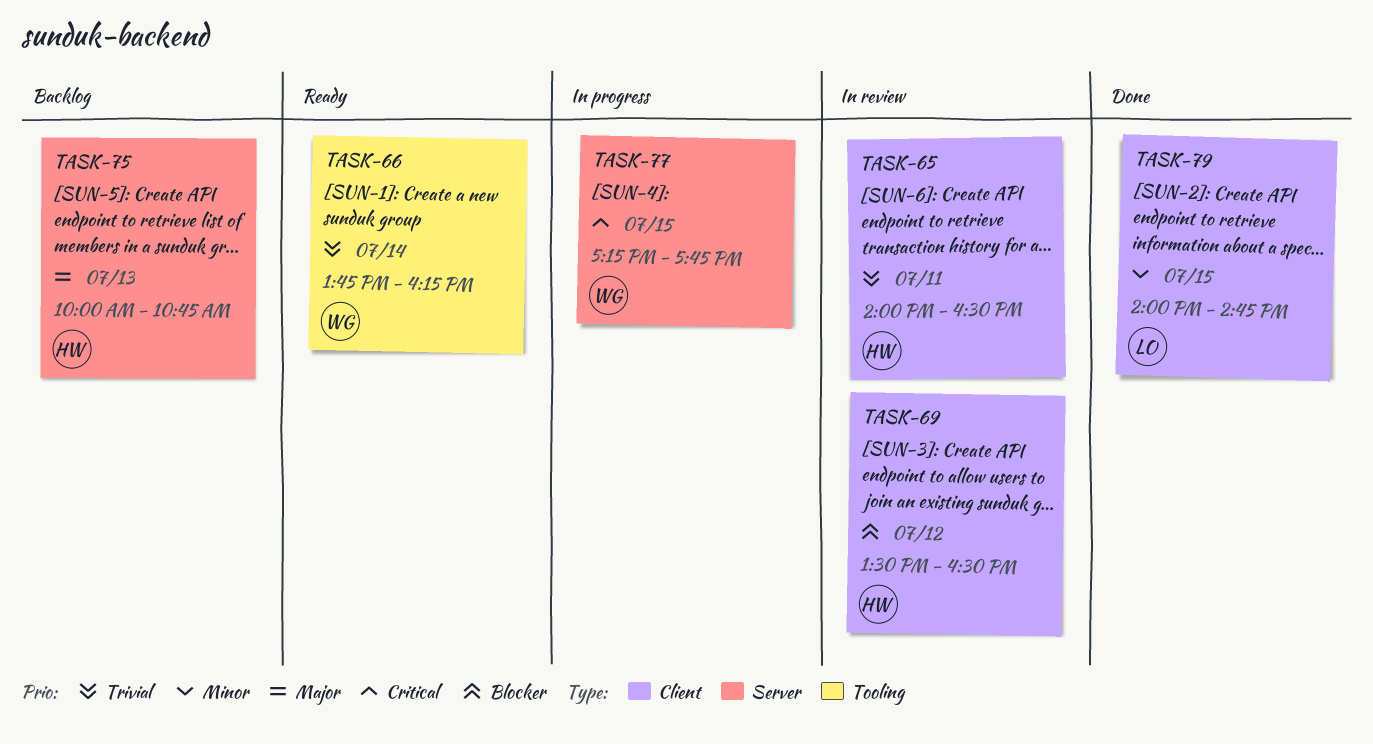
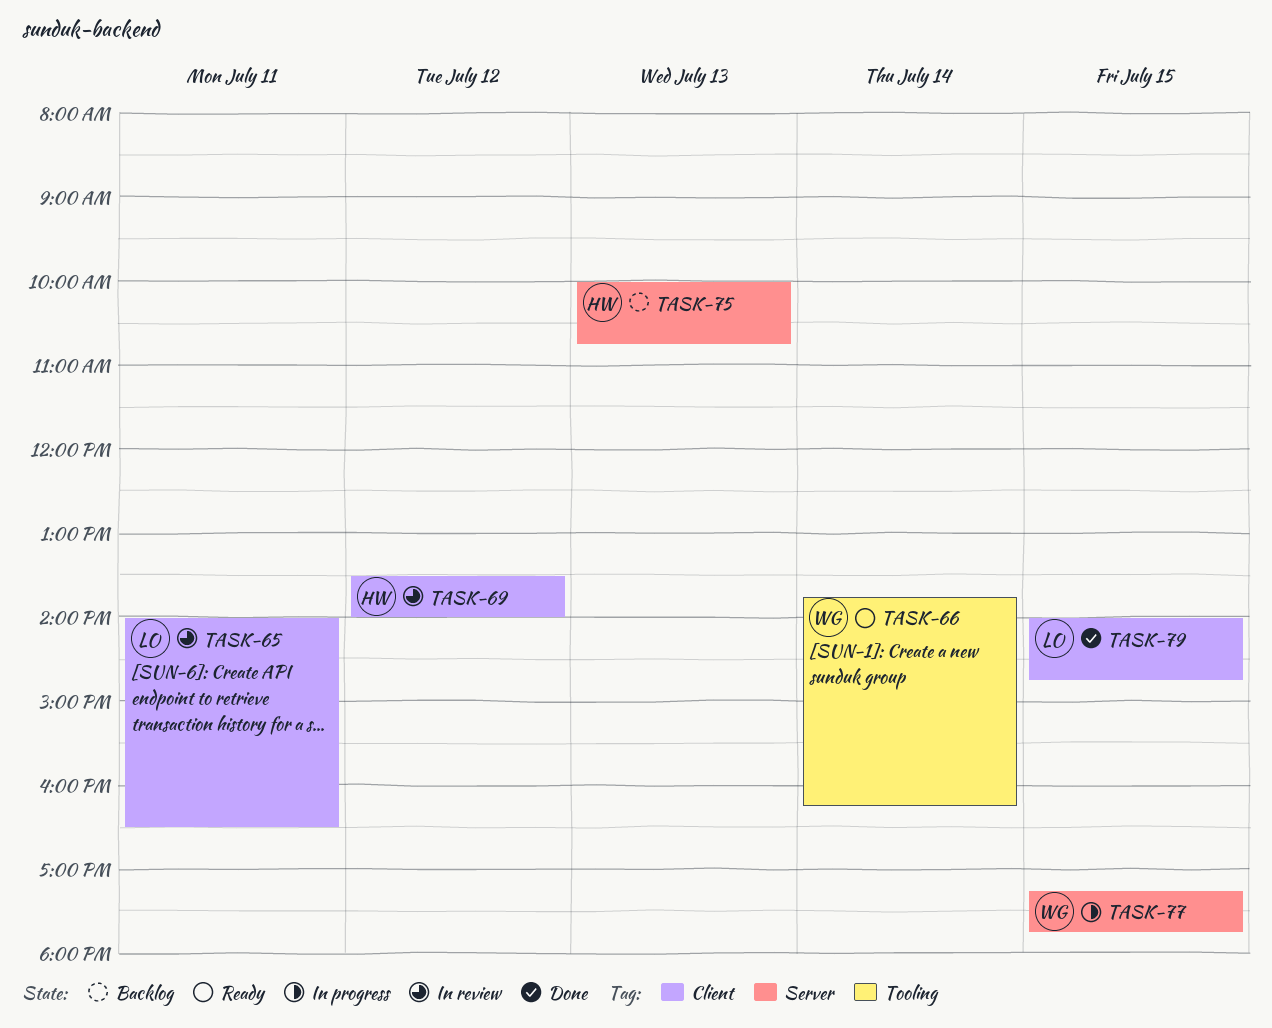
TASK-65, owner: HW -> LO
TASK-69, ends: 16:30 -> 14:00

